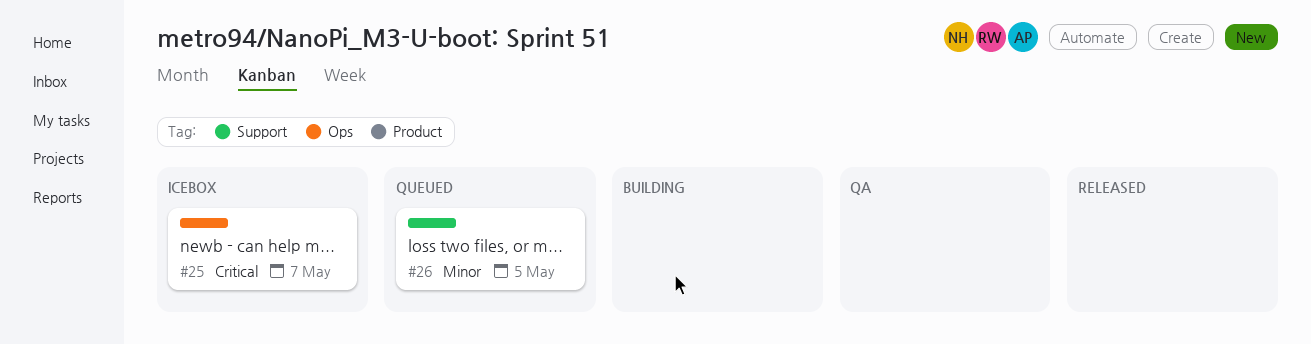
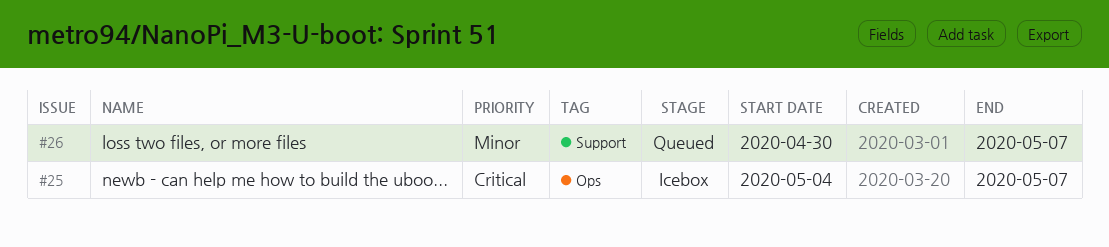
#26, due: May 5 -> May 7

